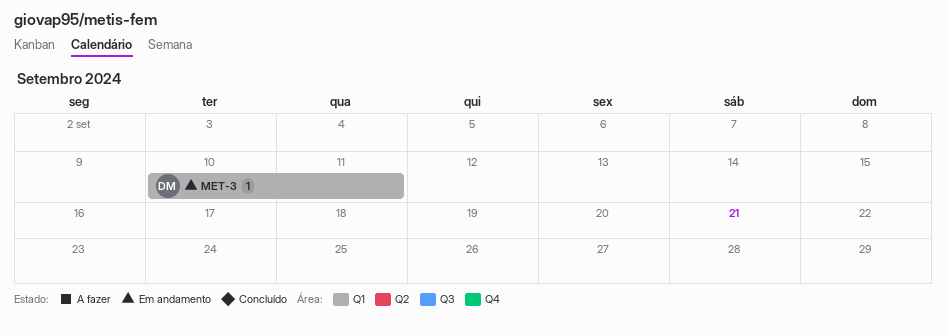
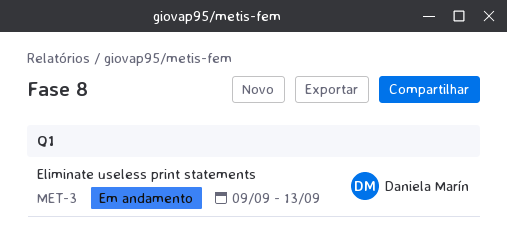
MET-3, start: Sep 10 -> Sep 9
MET-3, due: Sep 11 -> Sep 13

